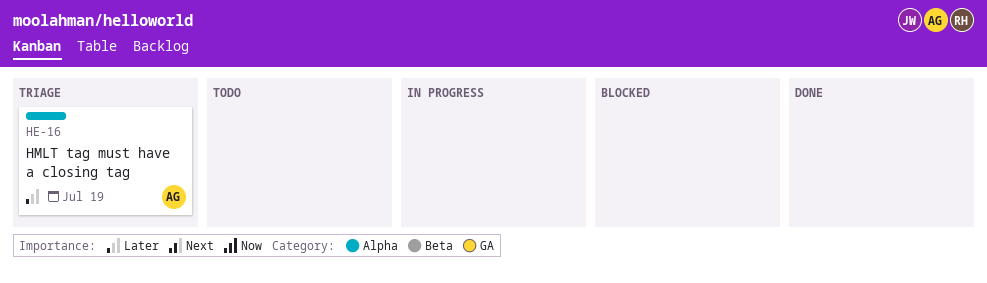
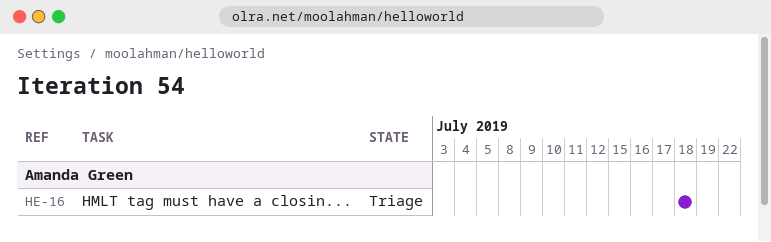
HE-16, due: Jul 19 -> Jul 18

